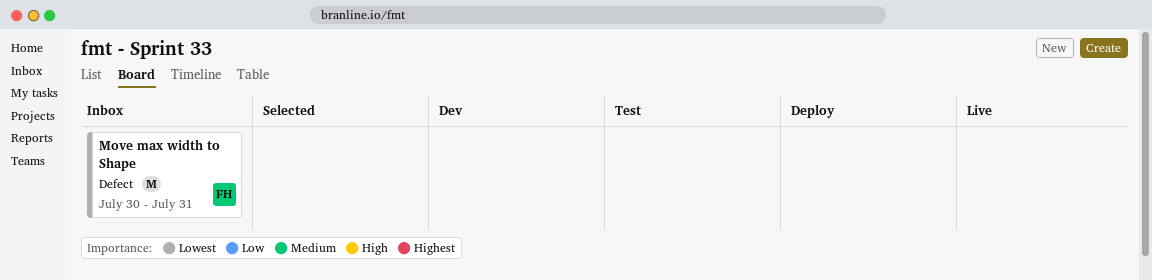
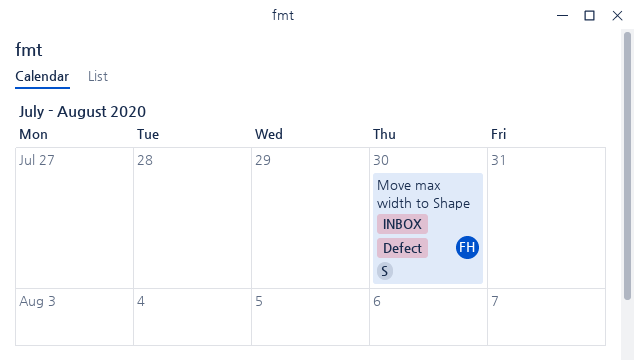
Move max width to Shape, estimate: M -> S
Move max width to Shape, due: Jul 31 -> Jul 30

